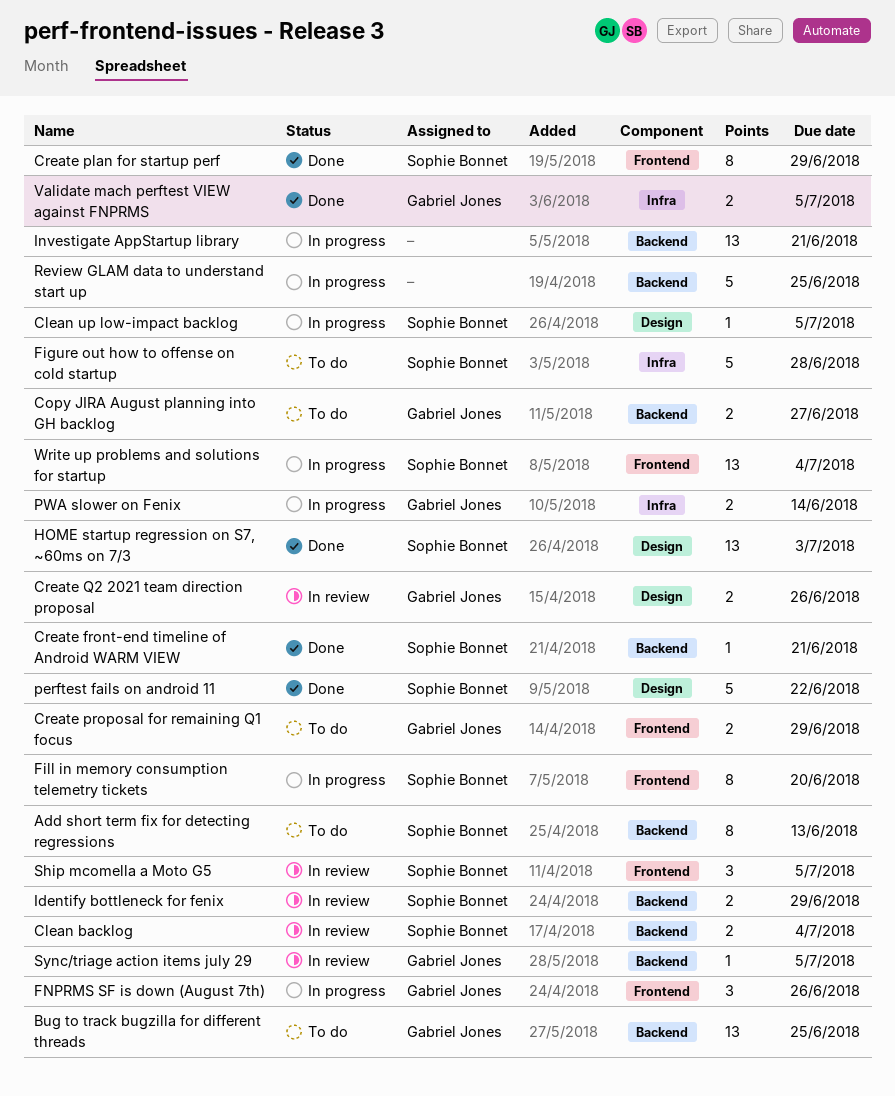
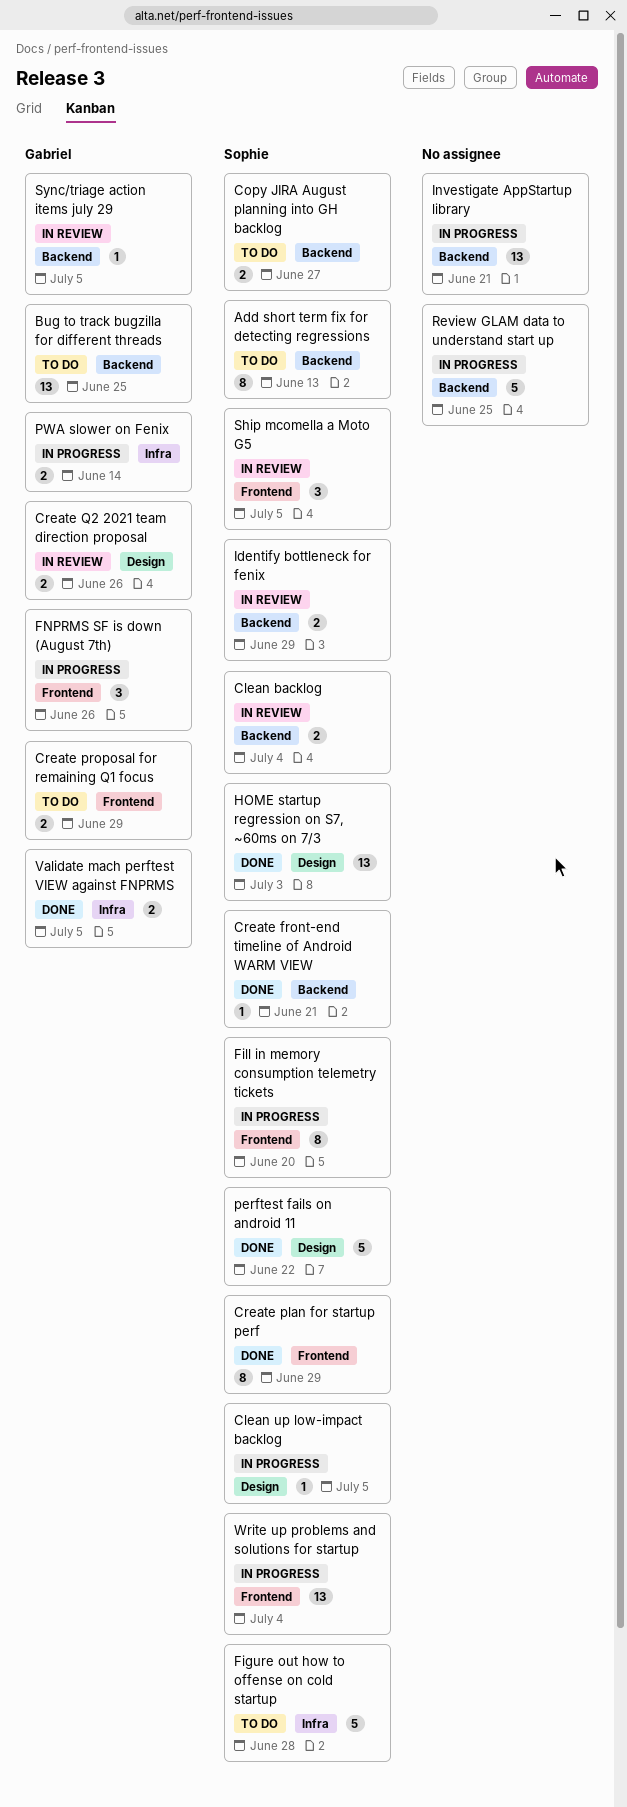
Copy JIRA August planning into GH backlog, owner: Gabriel Jones -> Sophie Bonnet

